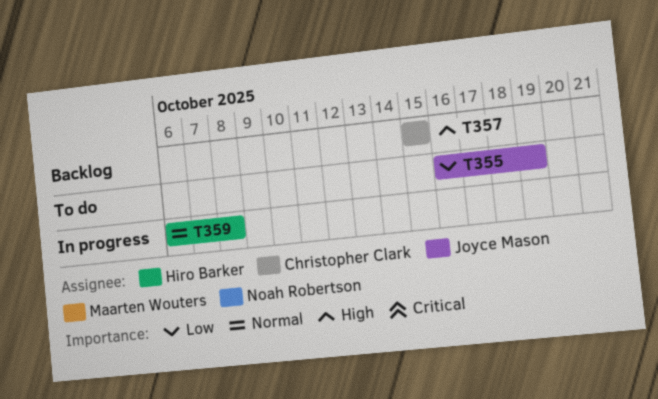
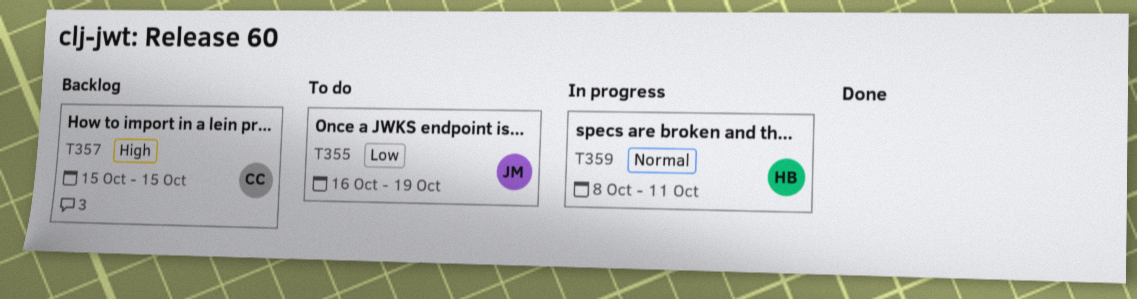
T359, start: Oct 6 -> Oct 8
T359, due: Oct 8 -> Oct 11

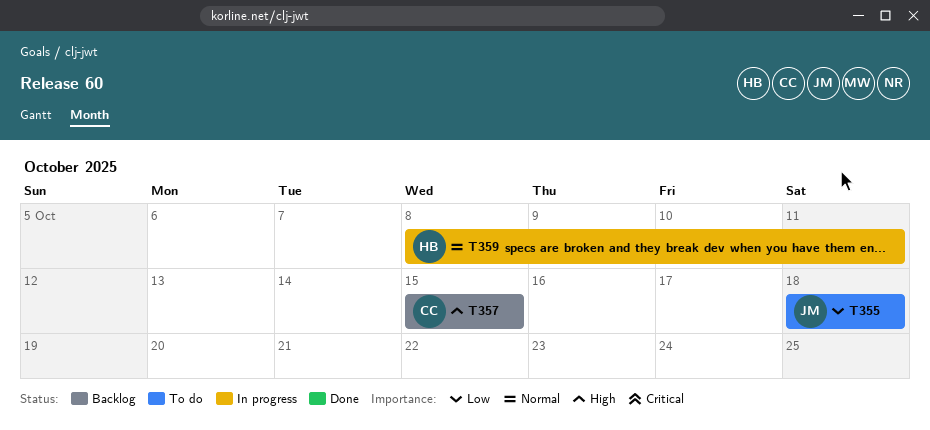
T355, start: Oct 16 -> Oct 18
T355, due: Oct 19 -> Oct 18

